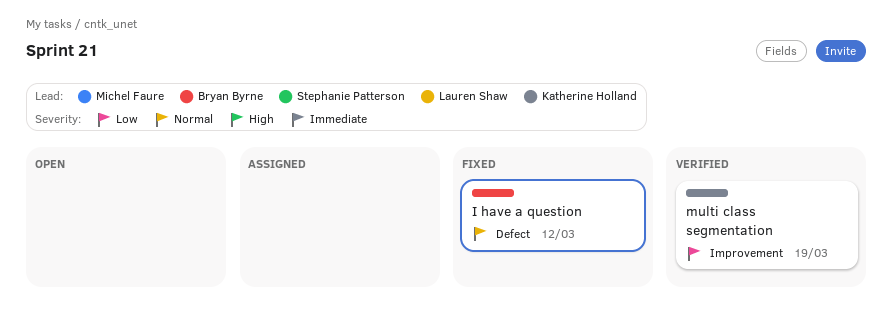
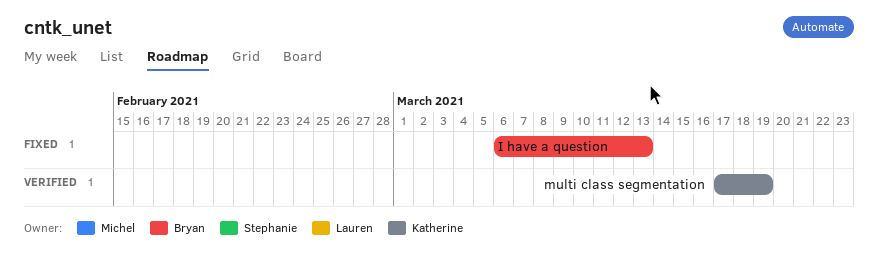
I have a question, due: Mar 12 -> Mar 13

